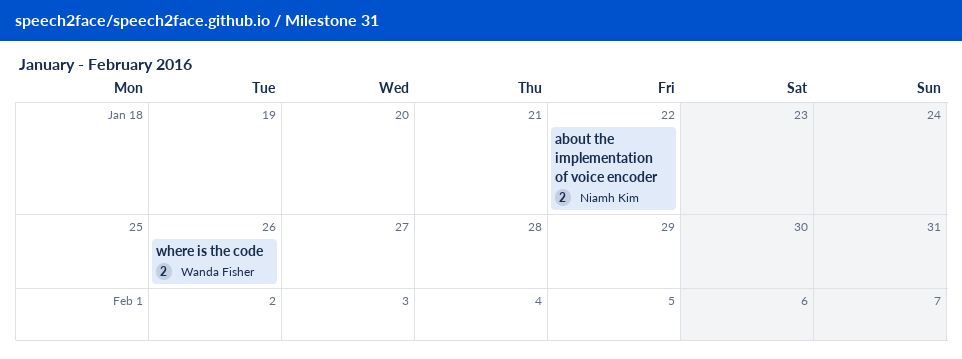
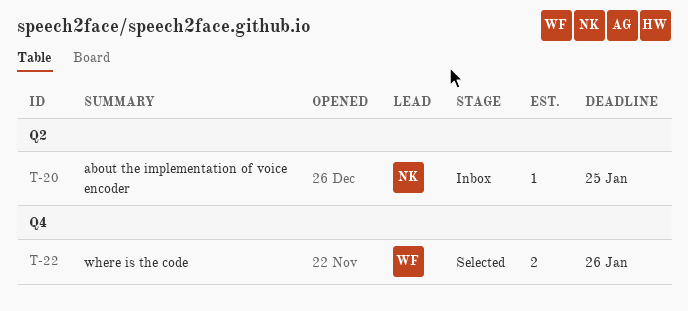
about the implementation of voice encoder, estimate: 2 -> 1
about the implementation of voice encoder, due: Jan 22 -> Jan 25

